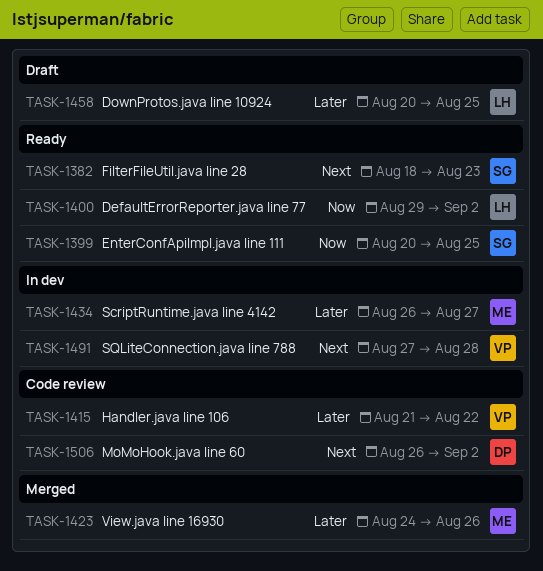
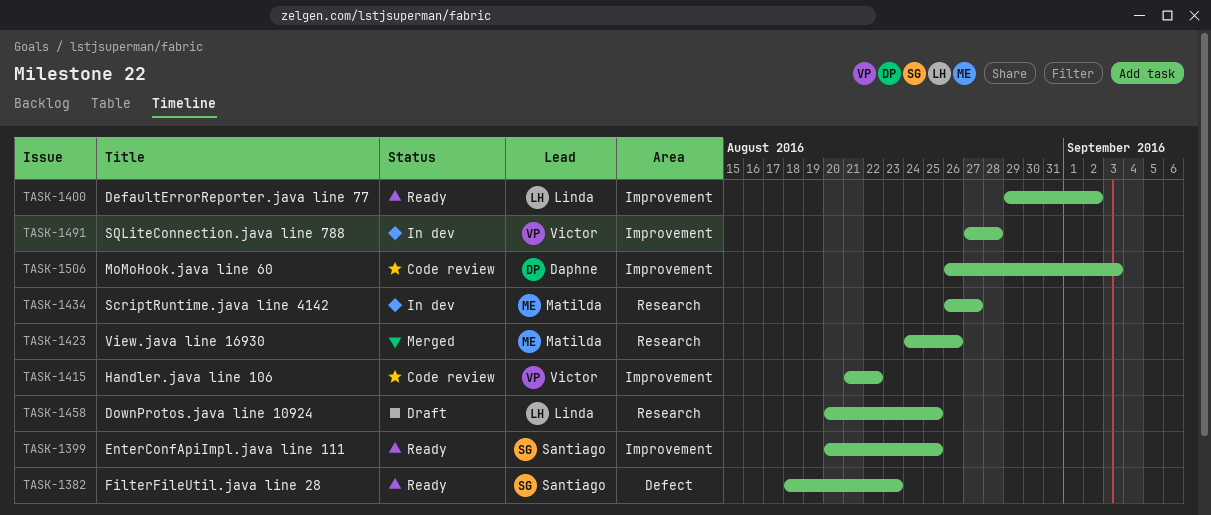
TASK-1506, due: Sep 2 -> Sep 3

